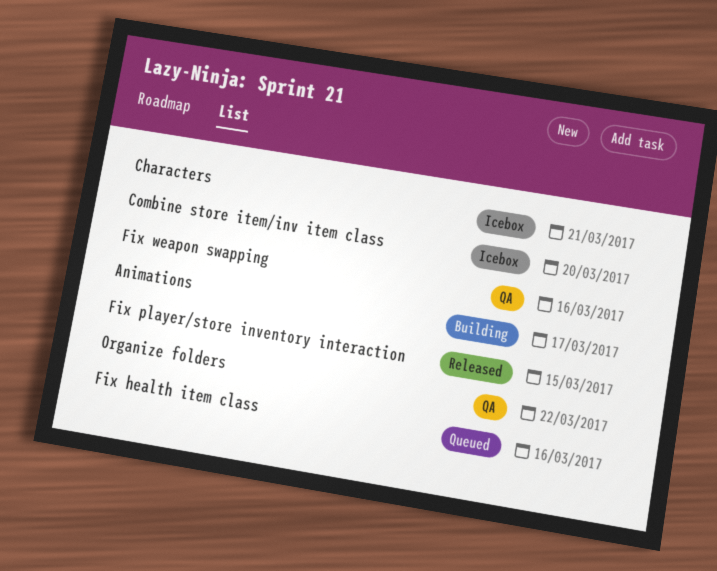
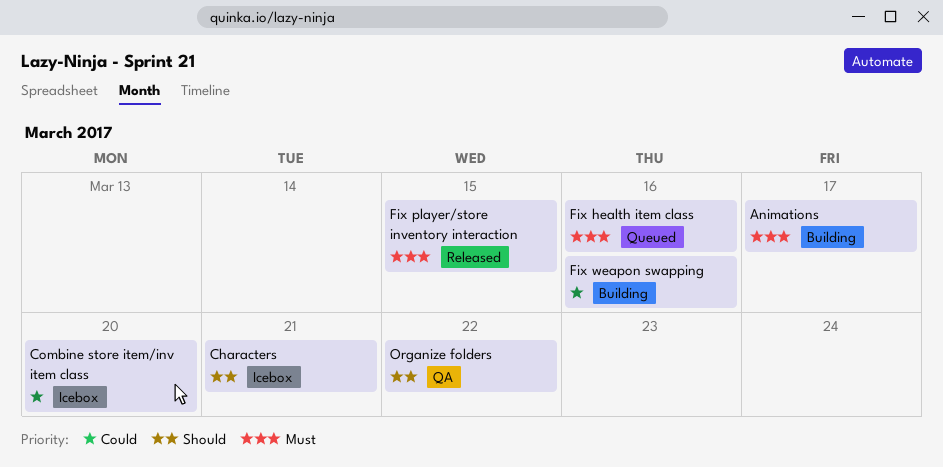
Fix weapon swapping, status: QA -> Building

